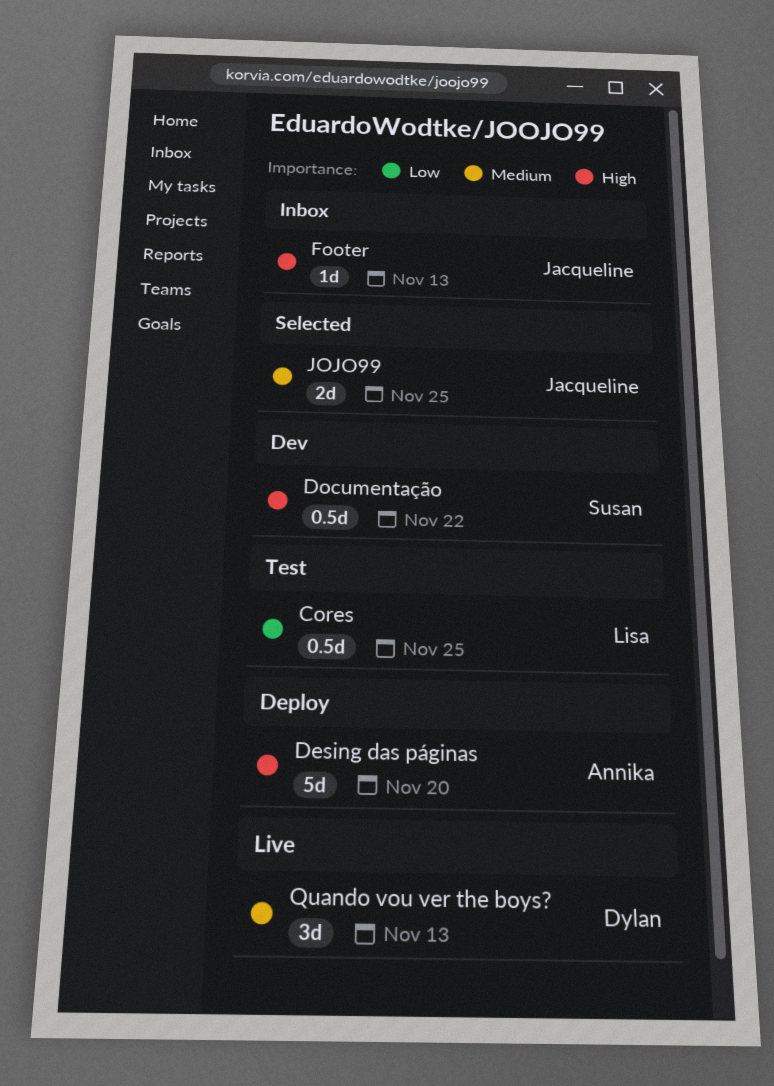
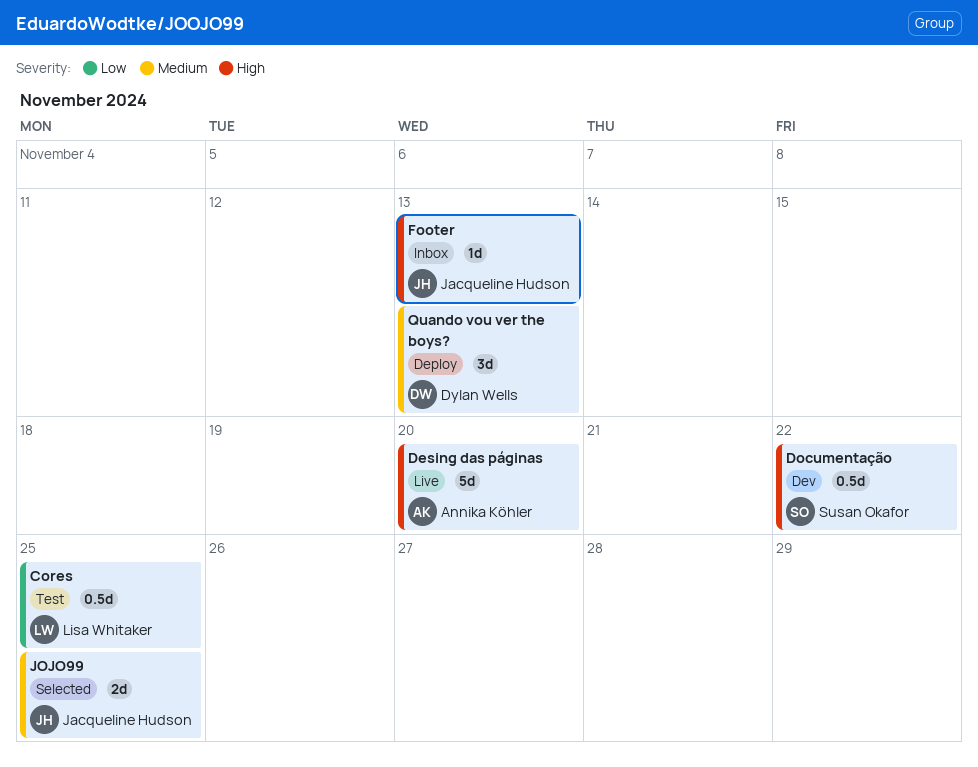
Desing das páginas, status: Deploy -> Live
Quando vou ver the boys?, status: Live -> Deploy

